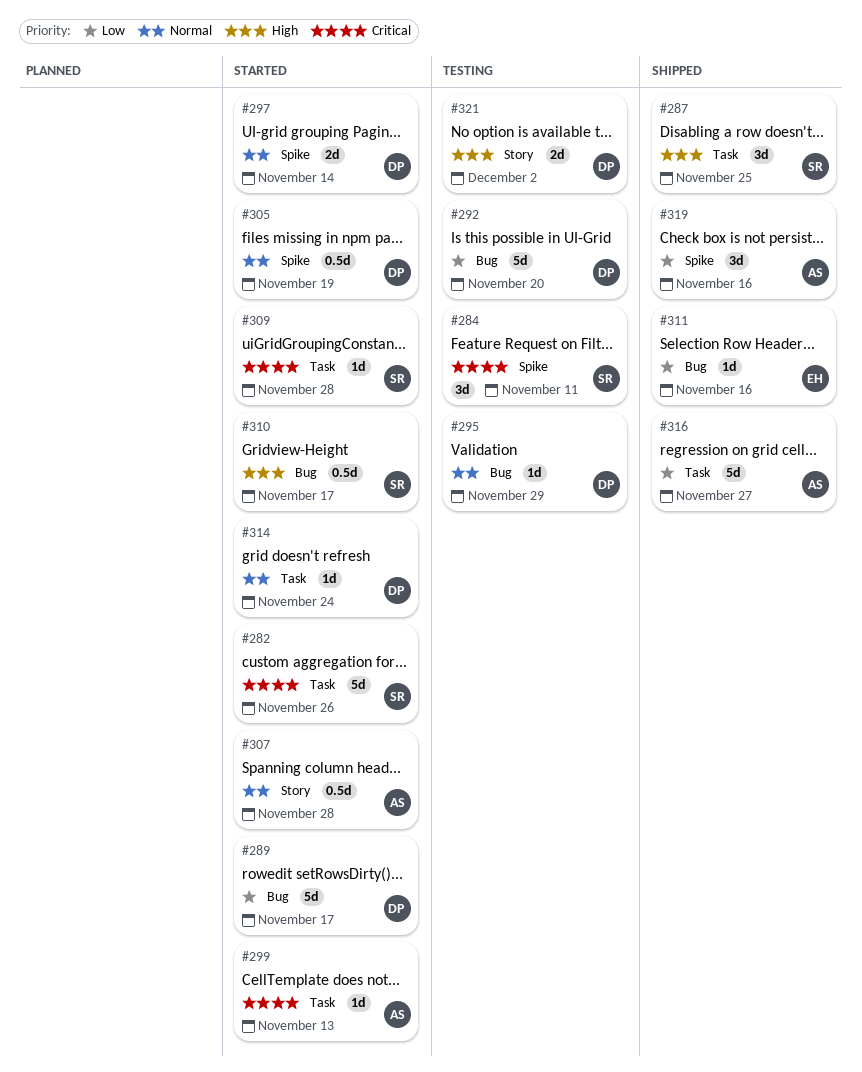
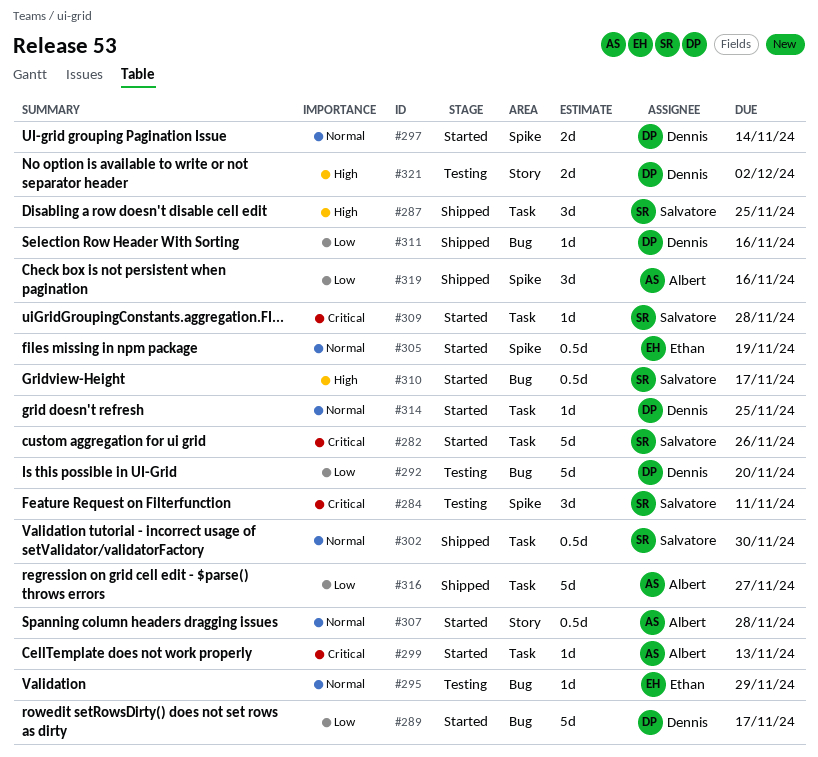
#295, owner: Dennis -> Ethan
#302: none -> present
#305, owner: Dennis -> Ethan
#311, owner: Ethan -> Dennis
#314, due: Nov 24 -> Nov 25

